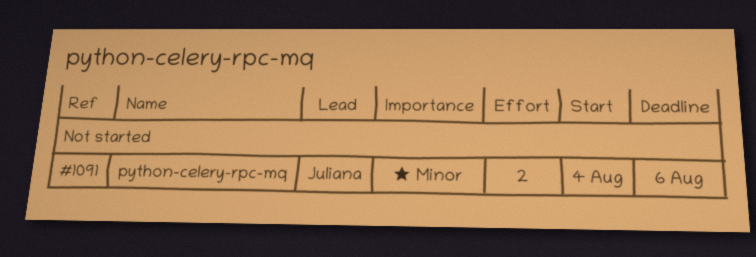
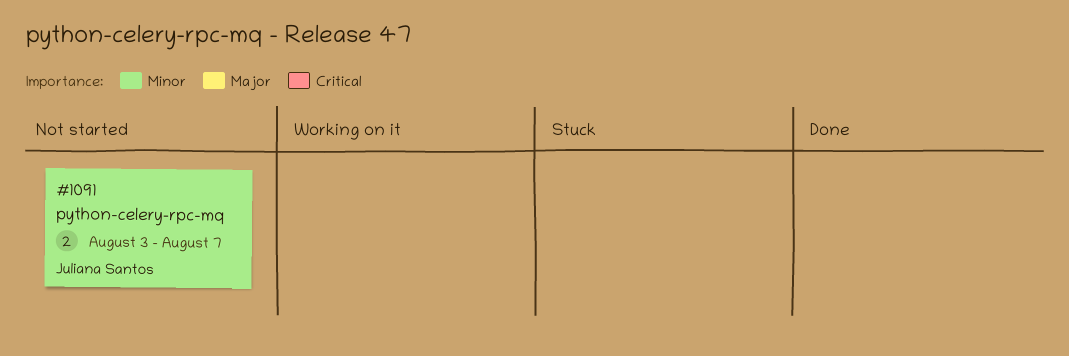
#1091, start: Aug 4 -> Aug 3
#1091, due: Aug 6 -> Aug 7

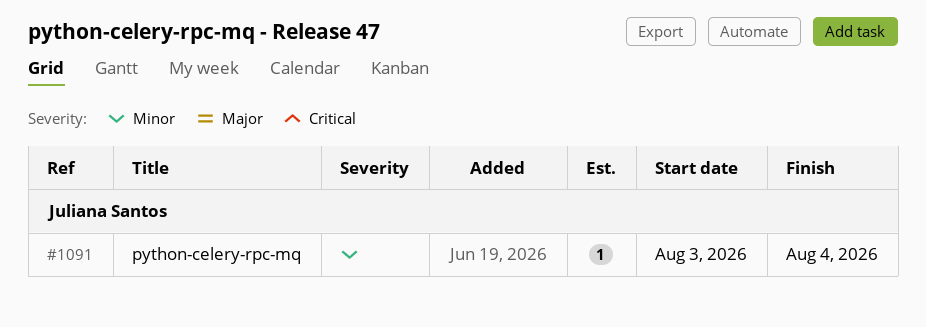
#1091, estimate: 2 -> 1
#1091, due: Aug 7 -> Aug 4

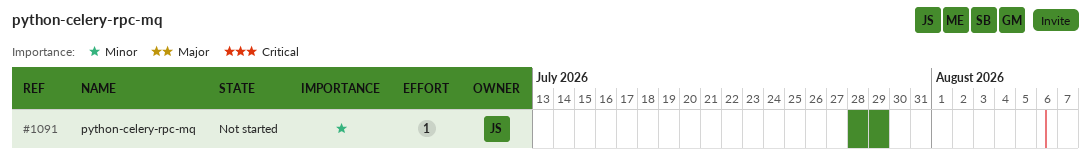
#1091, start: Aug 3 -> Jul 28
#1091, due: Aug 4 -> Jul 29

